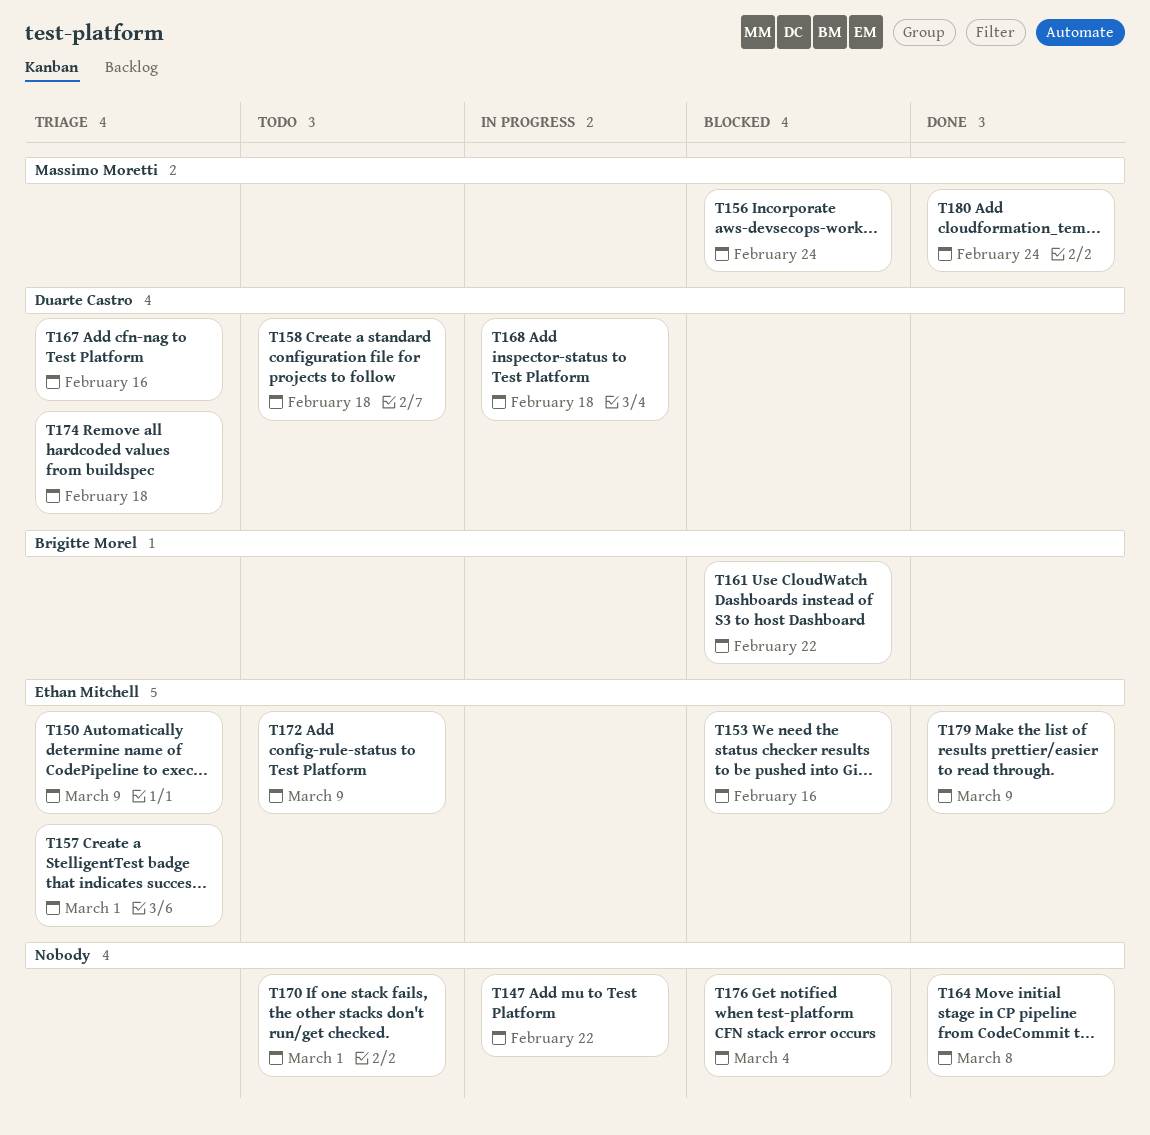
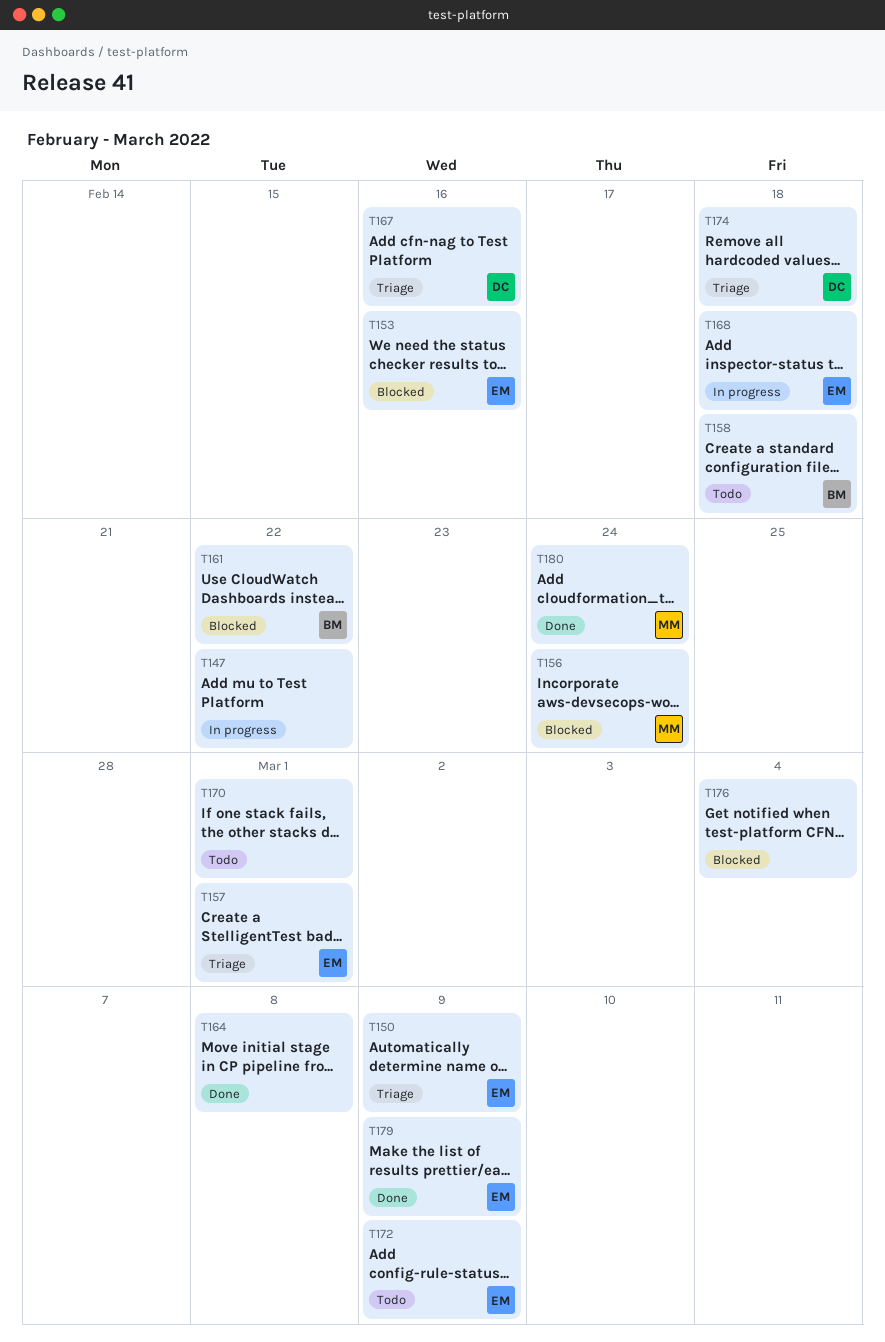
T158, owner: Duarte Castro -> Brigitte Morel
T168, owner: Duarte Castro -> Ethan Mitchell

